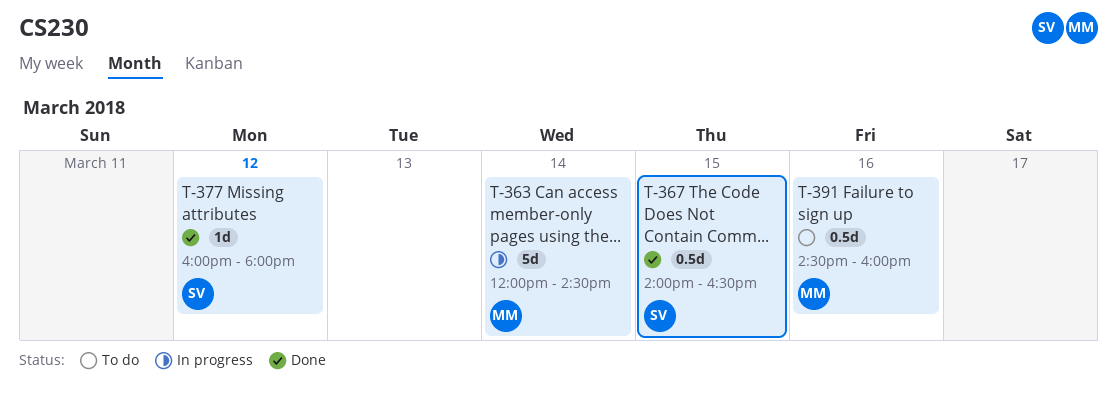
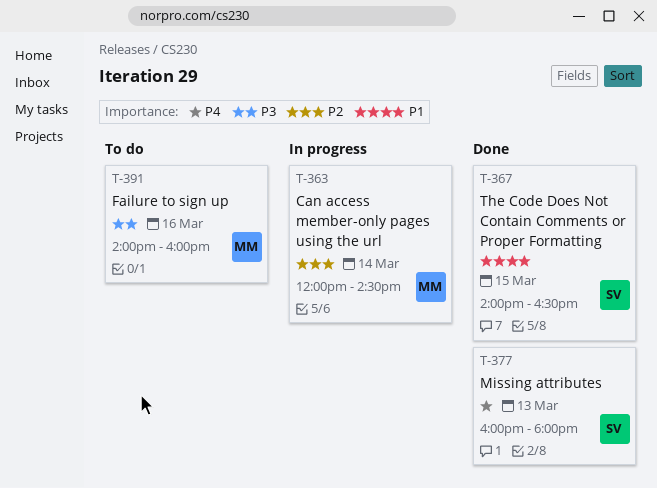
T-377, day: Mar 12 -> Mar 13
T-391, begins: 14:30 -> 14:00

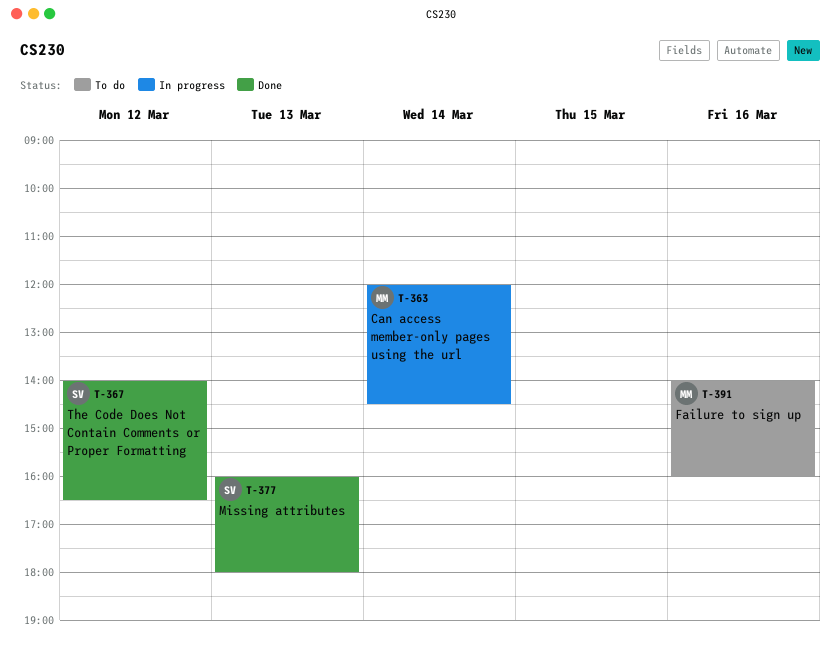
T-367, day: Mar 15 -> Mar 12

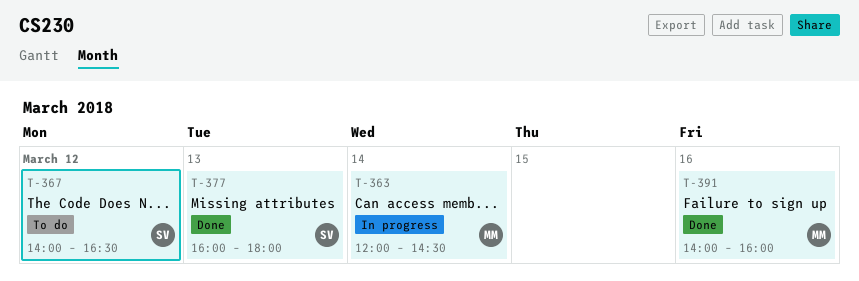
T-367, status: Done -> To do
T-391, status: To do -> Done

